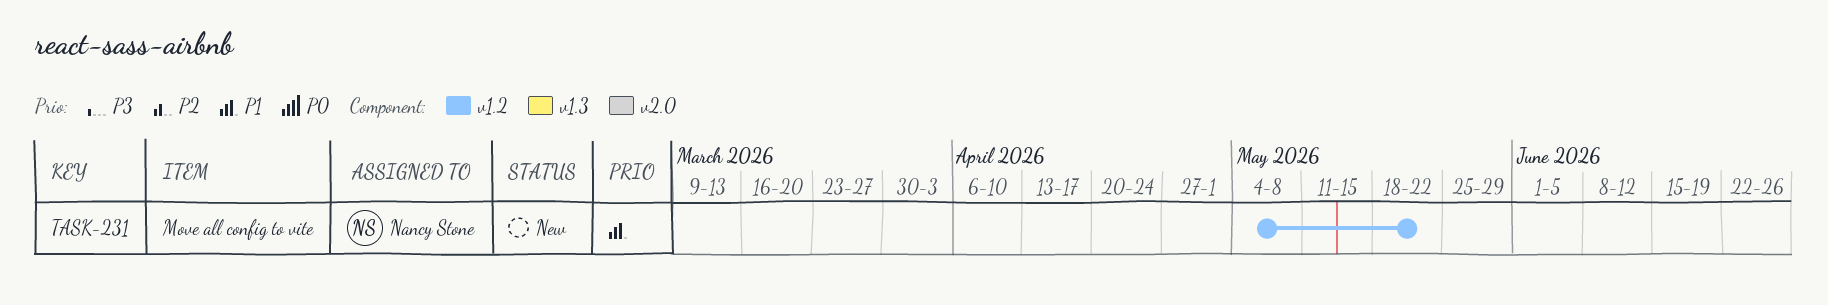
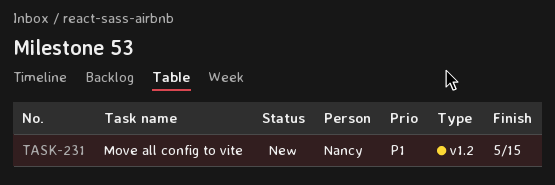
TASK-231, due: May 22 -> May 15

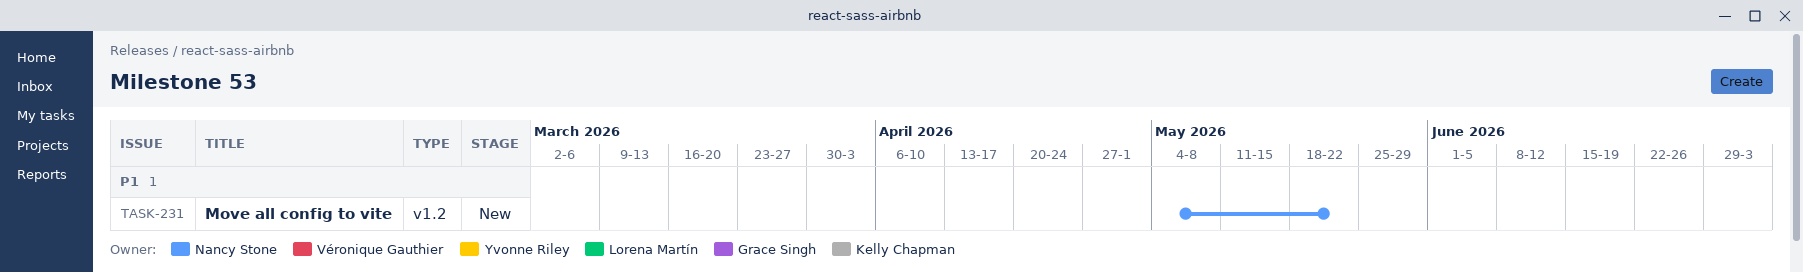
TASK-231, due: May 15 -> May 22

